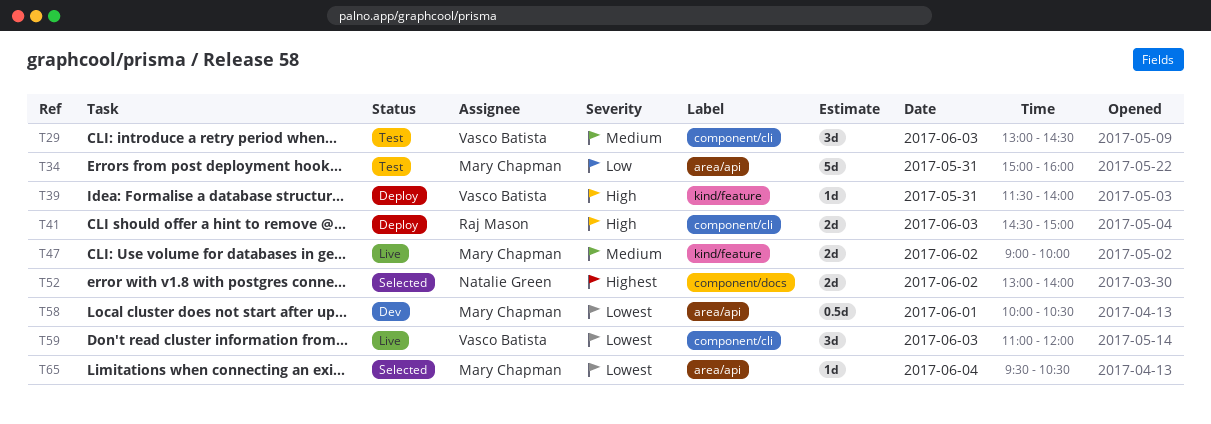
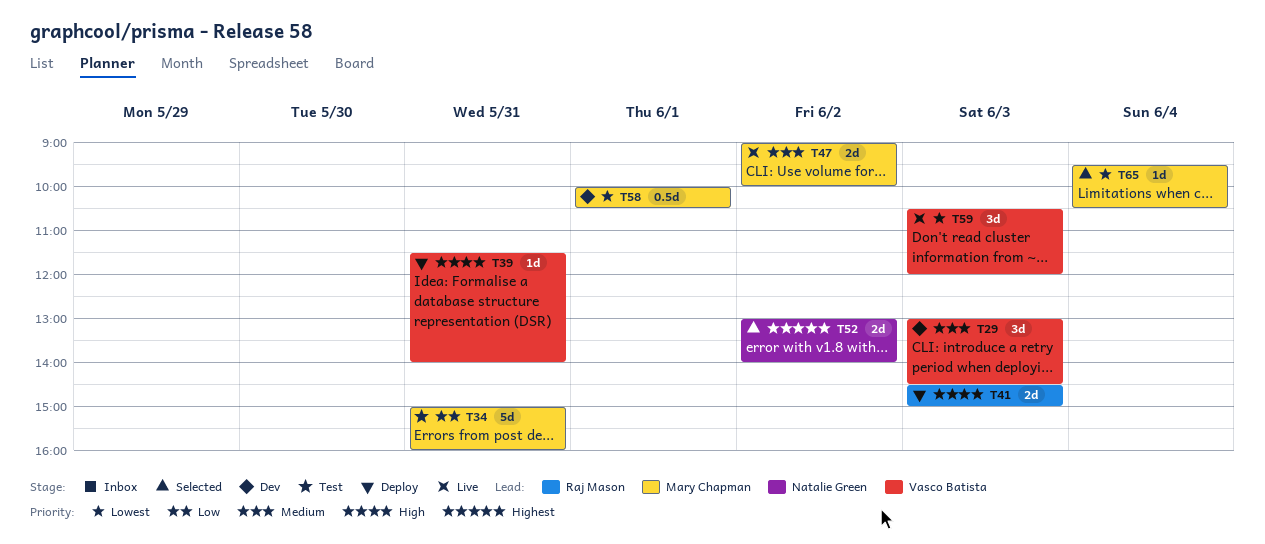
T29, status: Test -> Dev
T59, begins: 11:00 -> 10:30

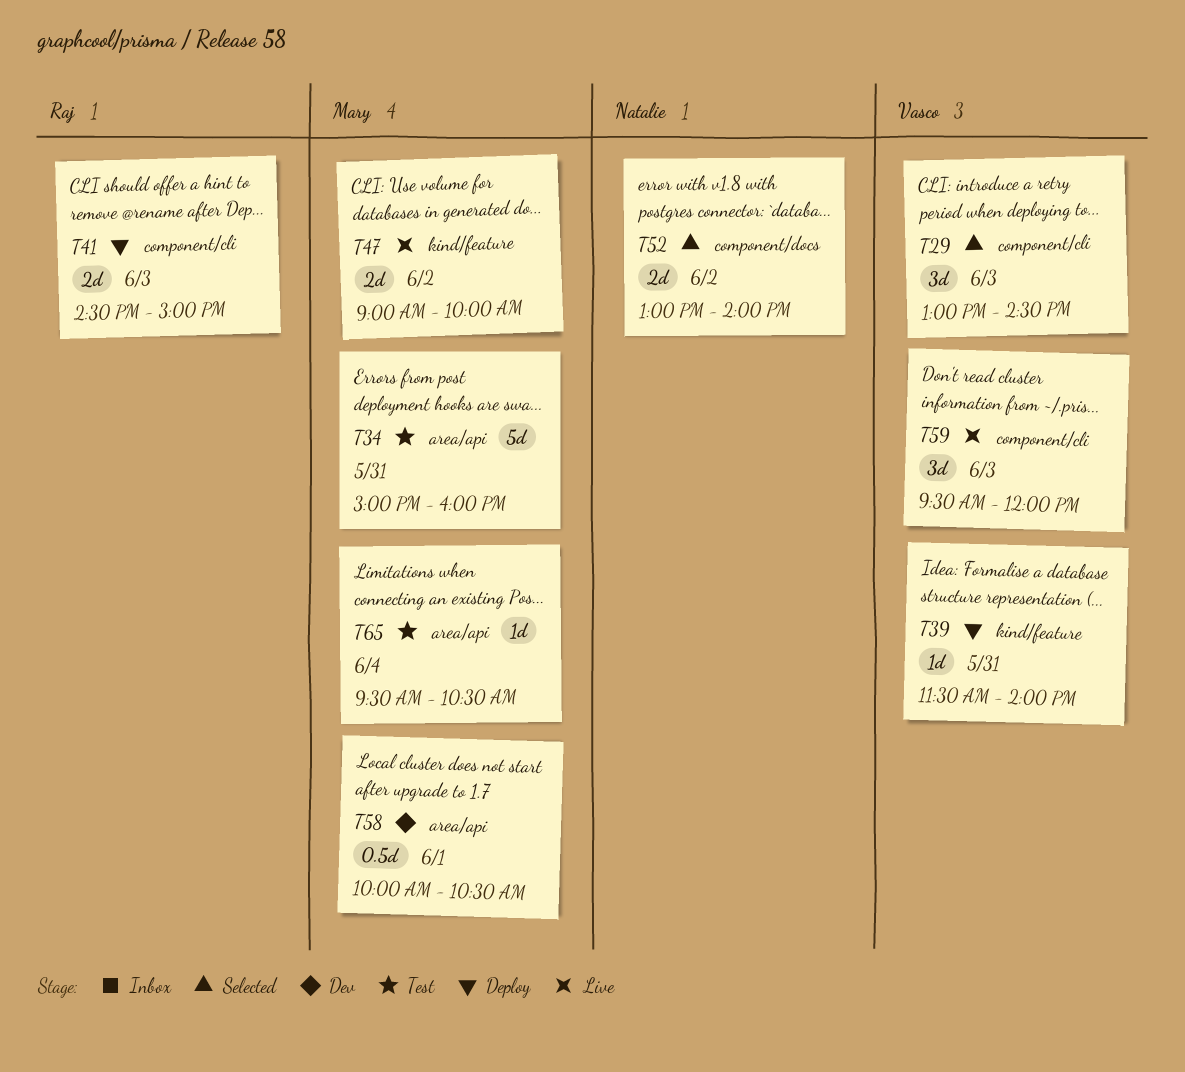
T29, status: Dev -> Selected
T59, begins: 10:30 -> 09:30
T65, status: Selected -> Test

